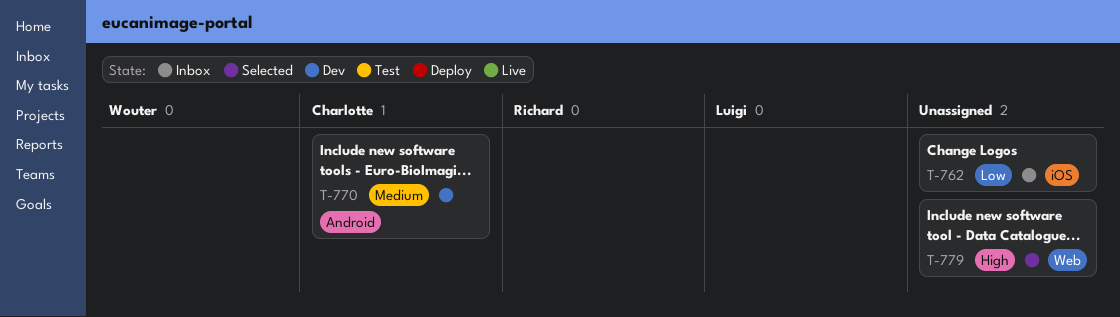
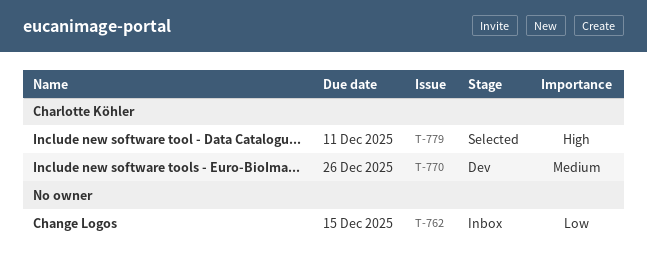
T-779, owner: none -> Charlotte Köhler

